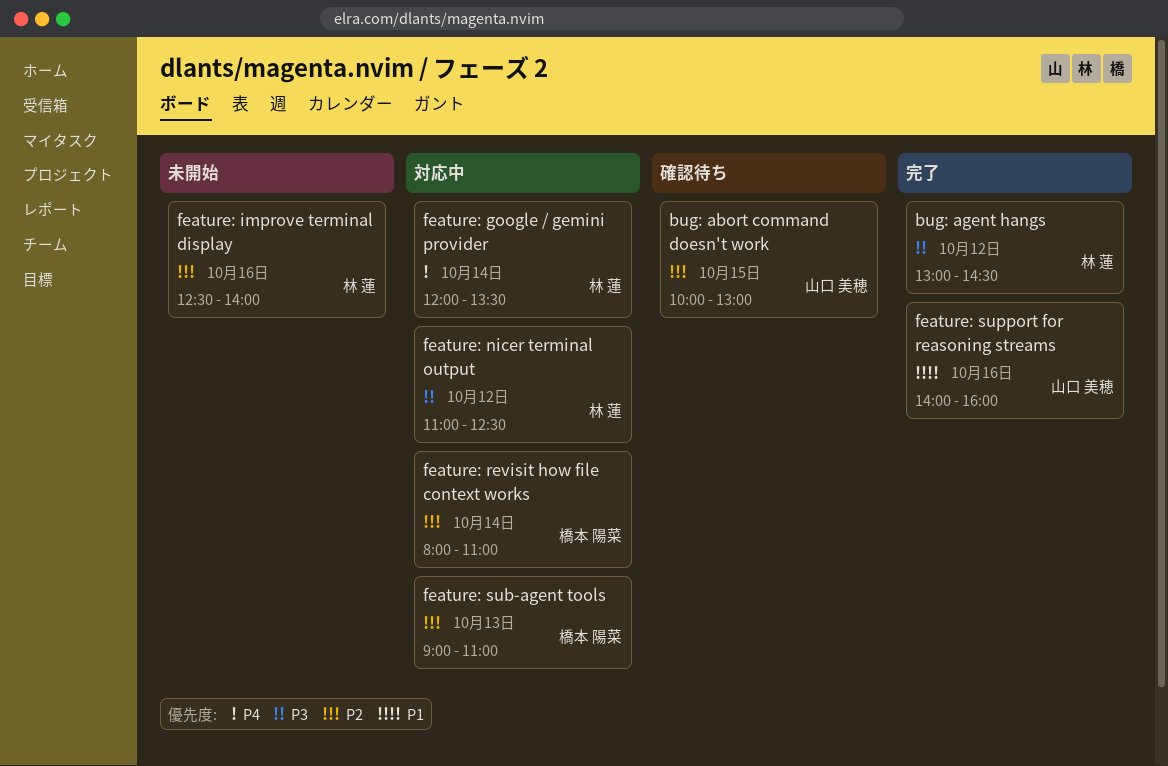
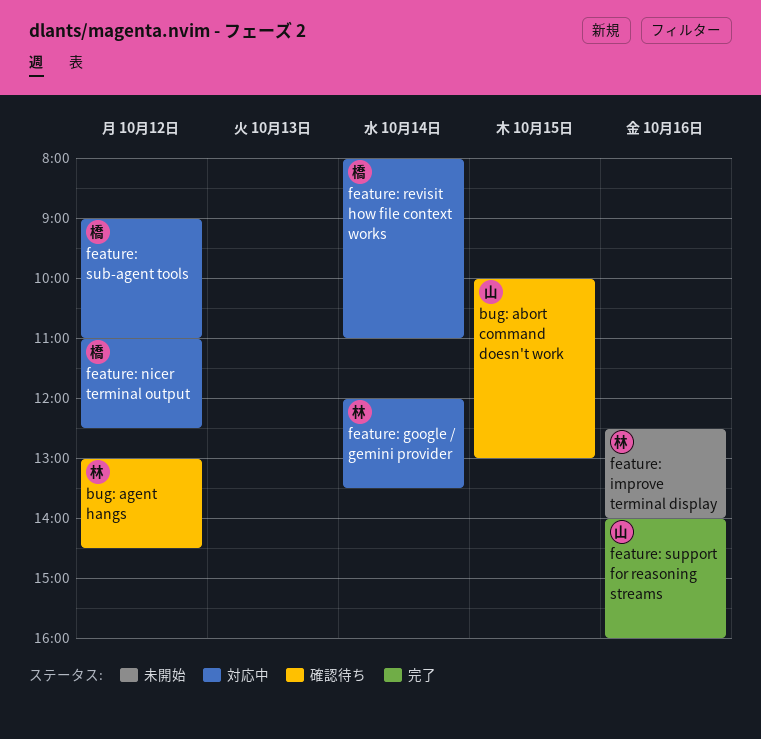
bug: agent hangs, status: 完了 -> 確認待ち
feature: nicer terminal output, owner: 林 蓮 -> 橋本 陽菜
feature: sub-agent tools, day: Oct 13 -> Oct 12

